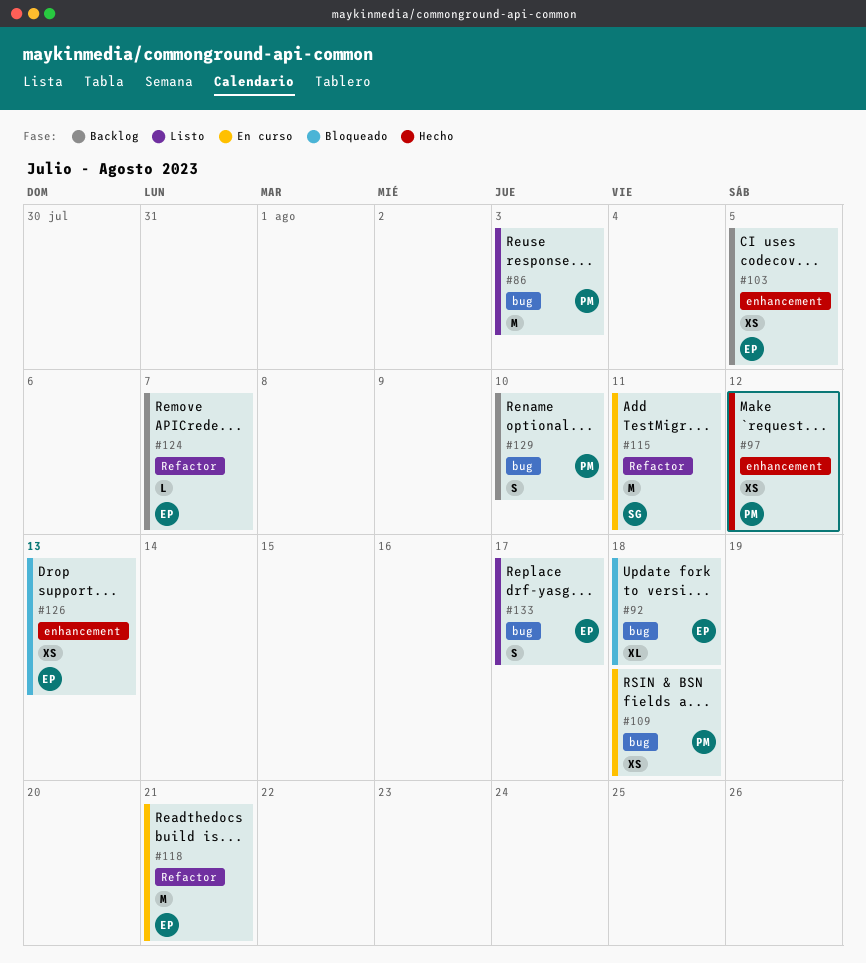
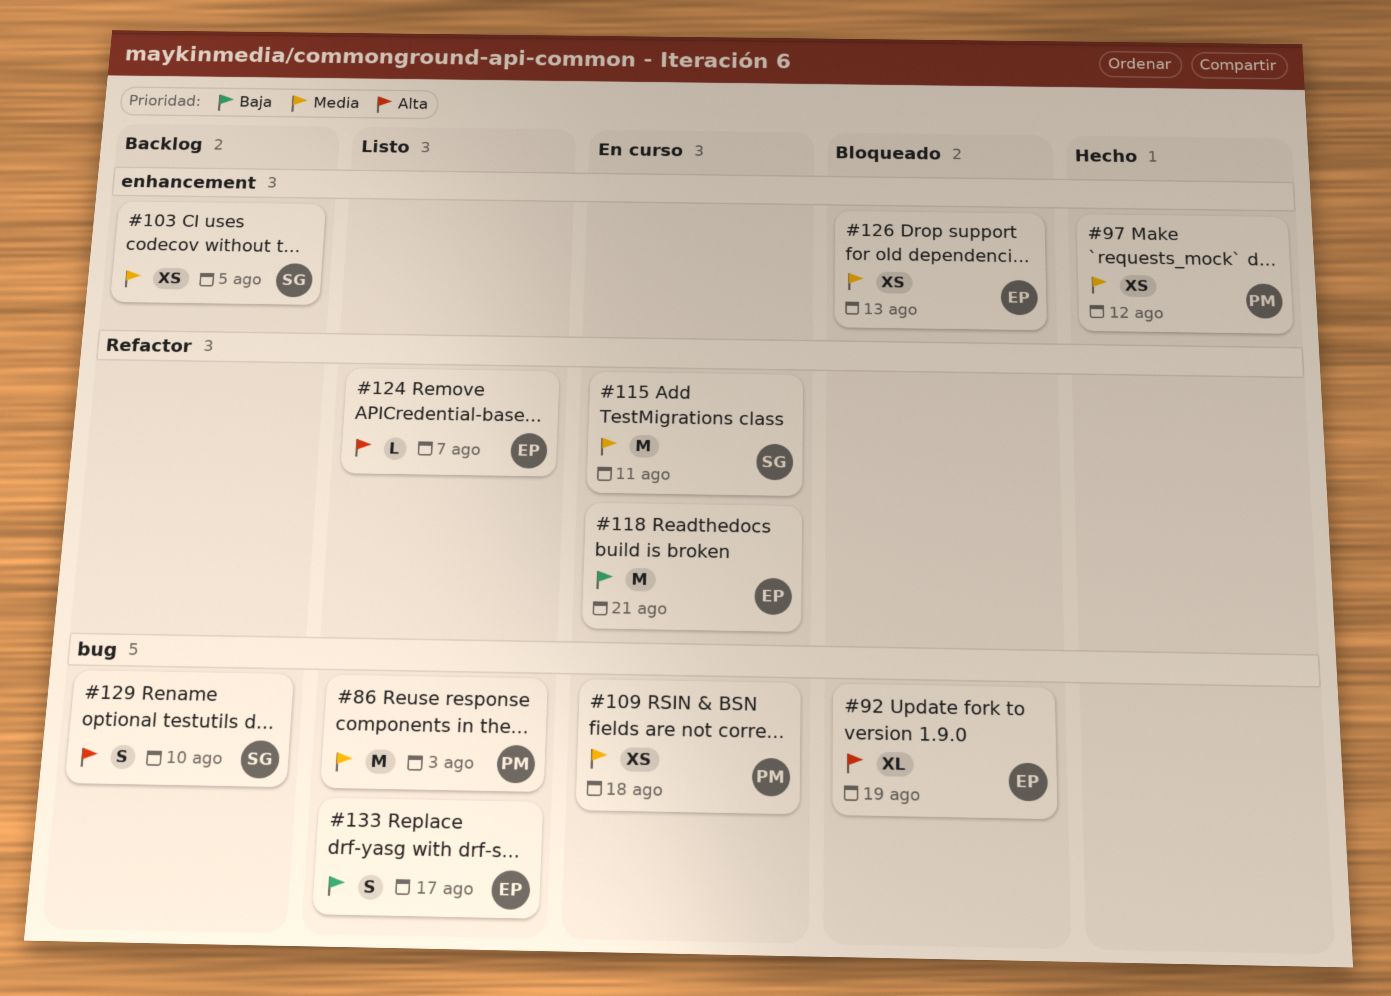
#92, due: Aug 18 -> Aug 19
#103, owner: EP -> SG
#124, status: Backlog -> Listo
#129, owner: PM -> SG

